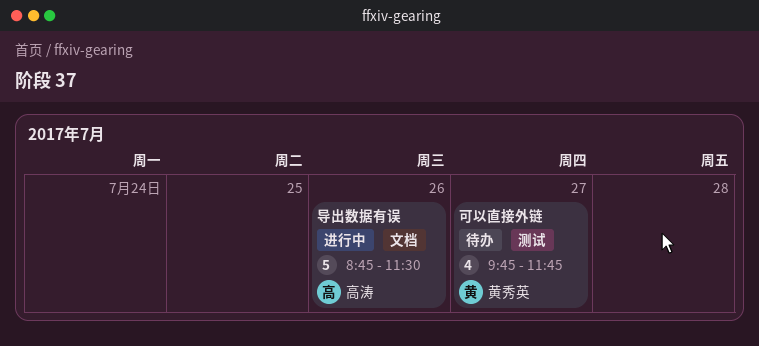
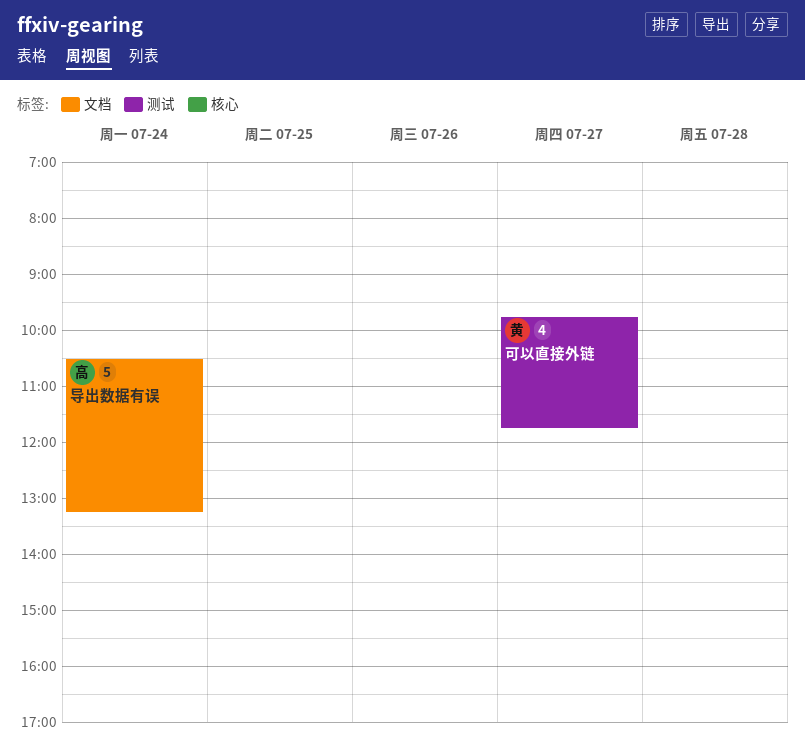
导出数据有误, day: Jul 26 -> Jul 24
导出数据有误, begins: 08:45 -> 10:30
导出数据有误, ends: 11:30 -> 13:15

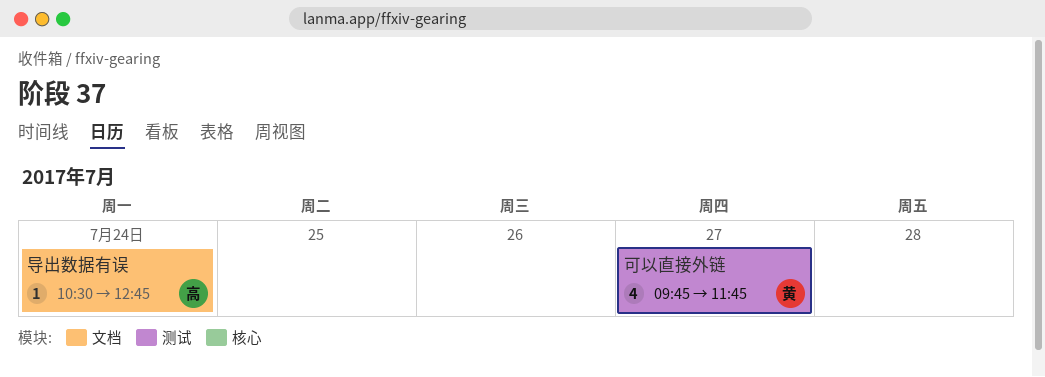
导出数据有误, estimate: 5 -> 1
导出数据有误, ends: 13:15 -> 12:45

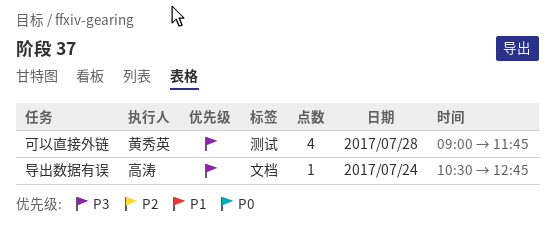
可以直接外链, day: Jul 27 -> Jul 28
可以直接外链, begins: 09:45 -> 09:00

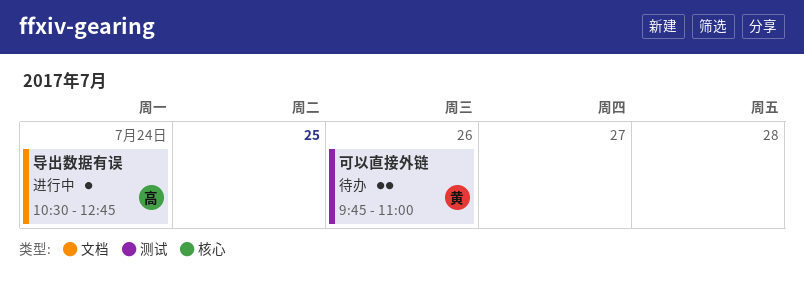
可以直接外链, estimate: 4 -> 2
可以直接外链, day: Jul 28 -> Jul 26
可以直接外链, begins: 09:00 -> 09:45
可以直接外链, ends: 11:45 -> 11:00

